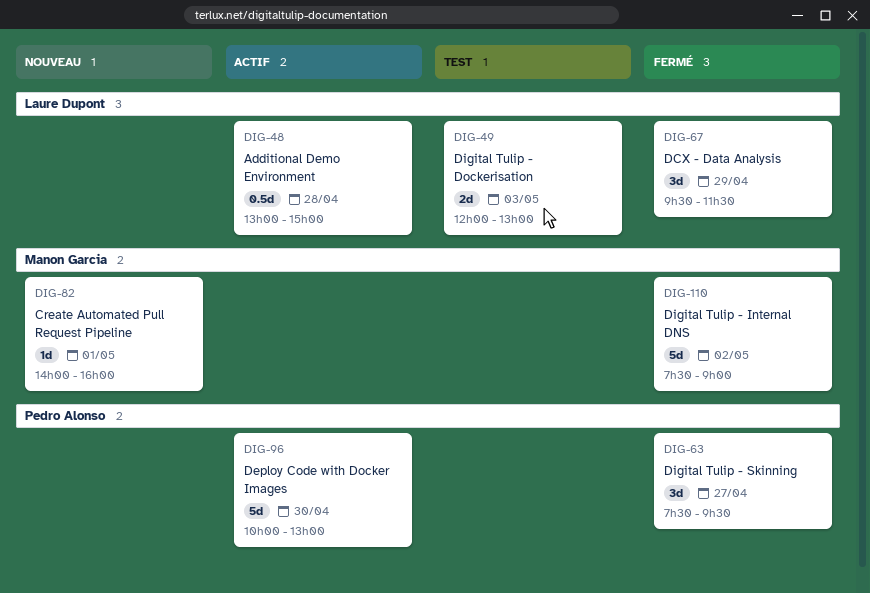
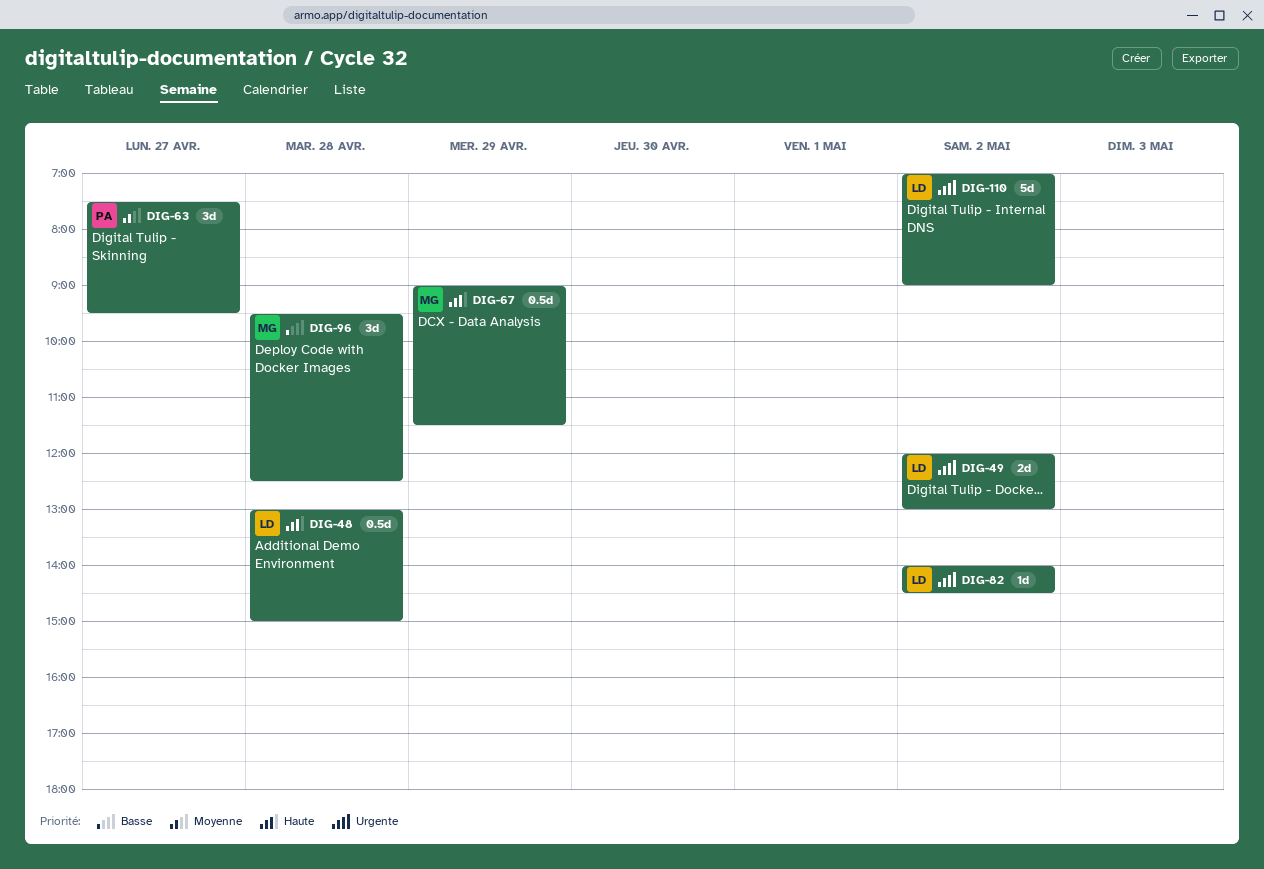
DIG-49, day: May 3 -> May 2
DIG-67, owner: Laure Dupont -> Manon Garcia
DIG-67, estimate: 3d -> 0.5d
DIG-67, begins: 09:30 -> 09:00
DIG-82, owner: Manon Garcia -> Laure Dupont
DIG-82, day: May 1 -> May 2
DIG-82, ends: 16:00 -> 14:30
DIG-96, owner: Pedro Alonso -> Manon Garcia
DIG-96, estimate: 5d -> 3d
DIG-96, day: Apr 30 -> Apr 28
DIG-96, begins: 10:00 -> 09:30
DIG-96, ends: 13:00 -> 12:30
DIG-110, owner: Manon Garcia -> Laure Dupont
DIG-110, begins: 07:30 -> 07:00

